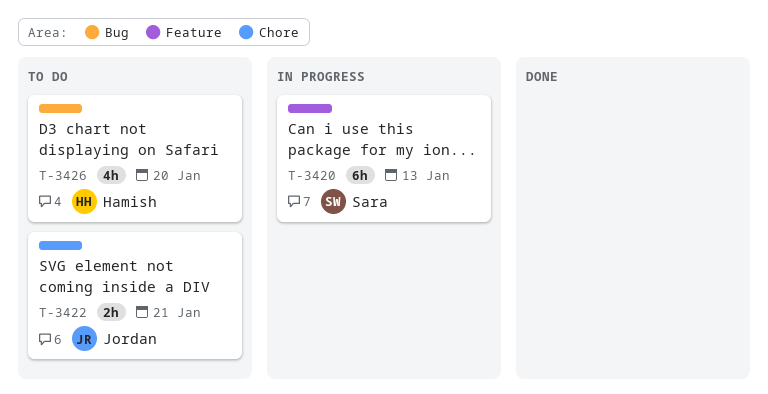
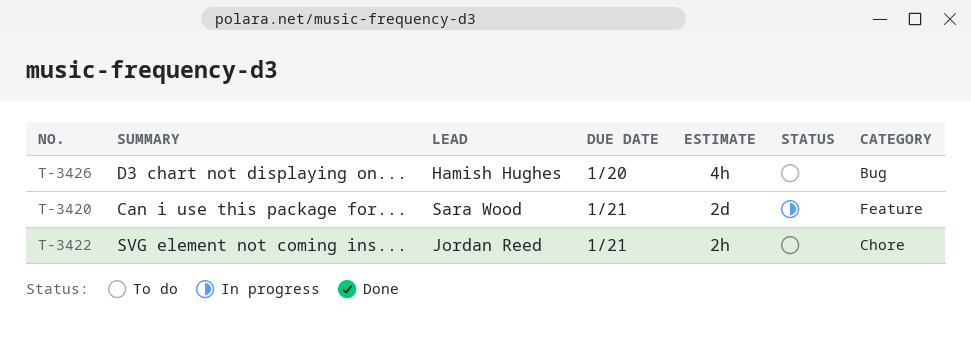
T-3420, estimate: 6h -> 2d
T-3420, due: Jan 13 -> Jan 21

